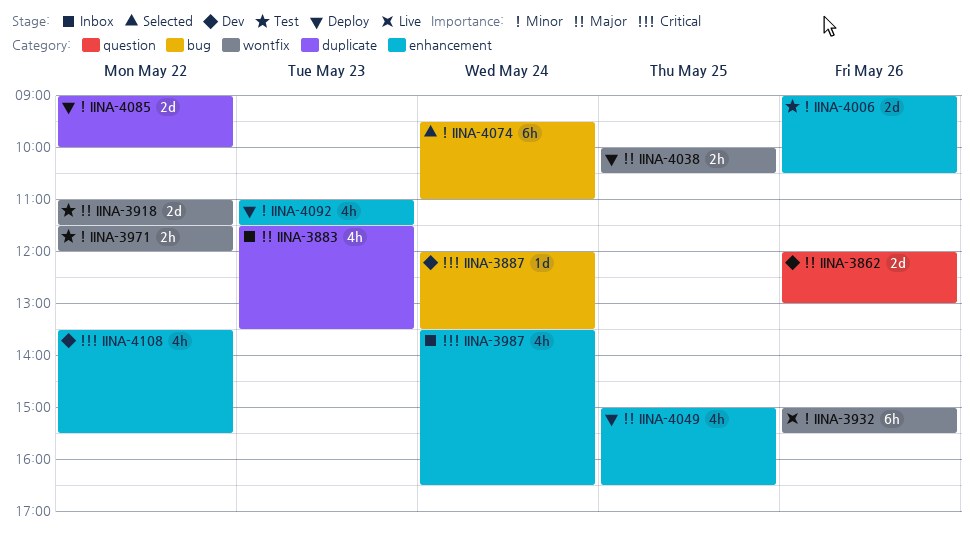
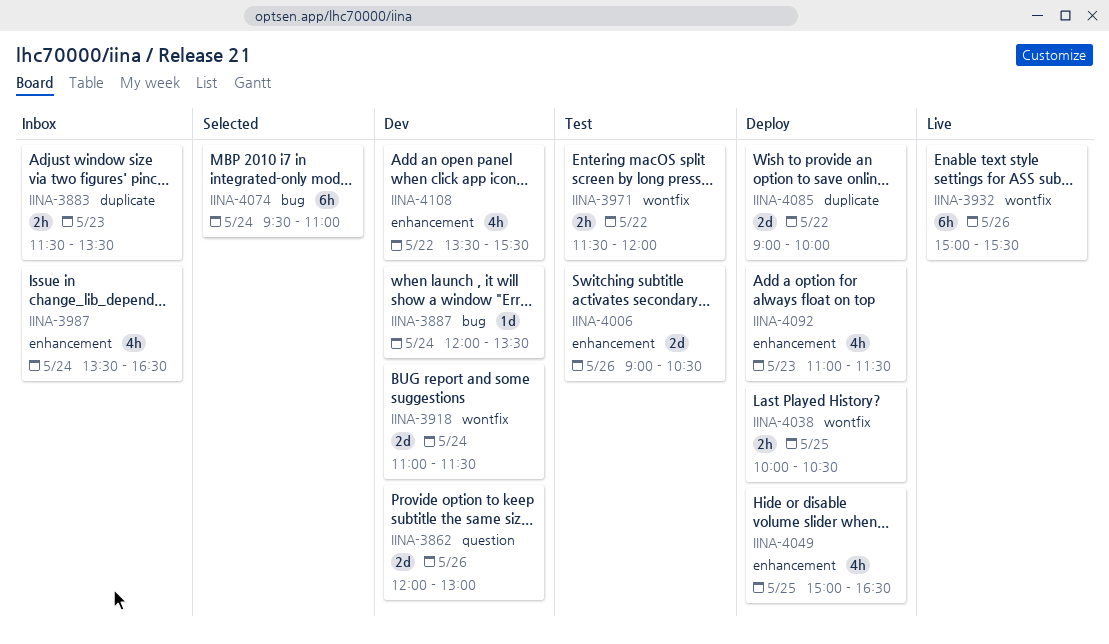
IINA-3883, estimate: 4h -> 2h
IINA-3918, status: Test -> Dev
IINA-3918, day: May 22 -> May 24

